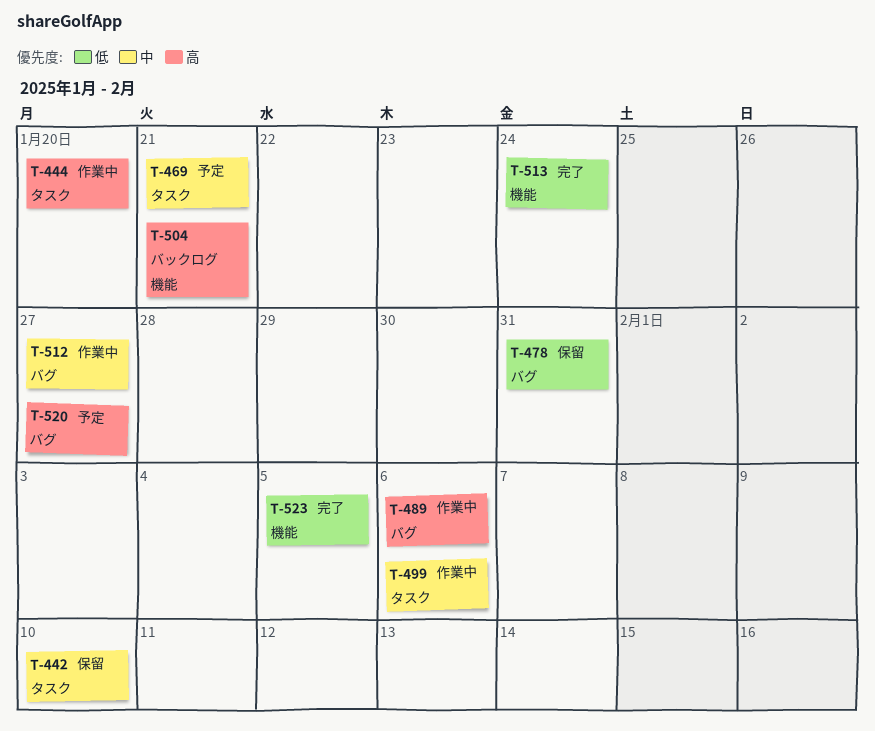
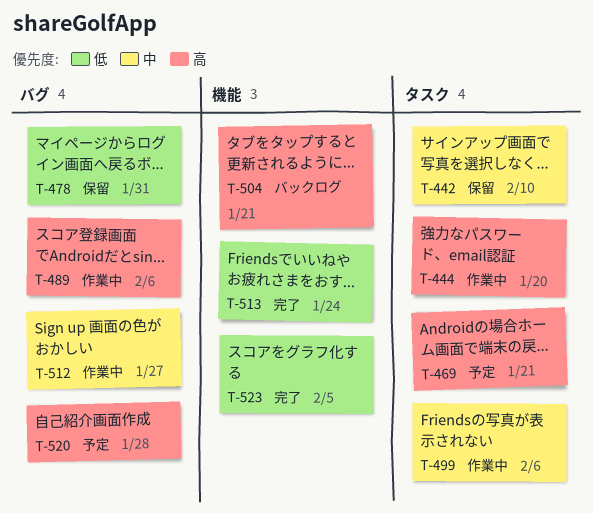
T-469, priority: 中 -> 高
T-520, due: Jan 27 -> Jan 28

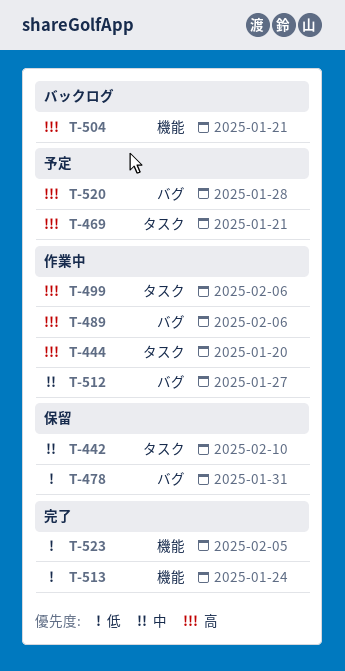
T-499, priority: 中 -> 高

